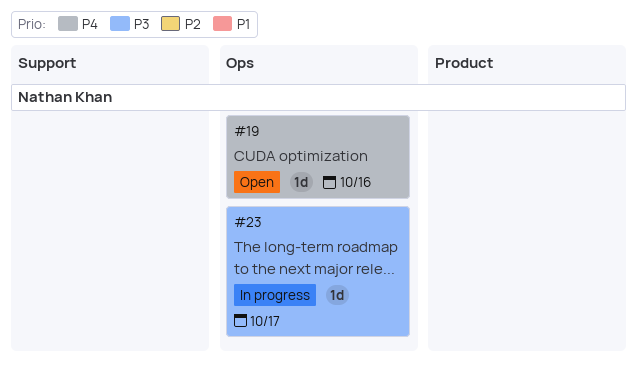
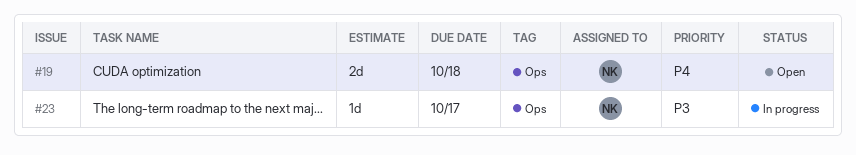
#19, estimate: 1d -> 2d
#19, due: Oct 16 -> Oct 18

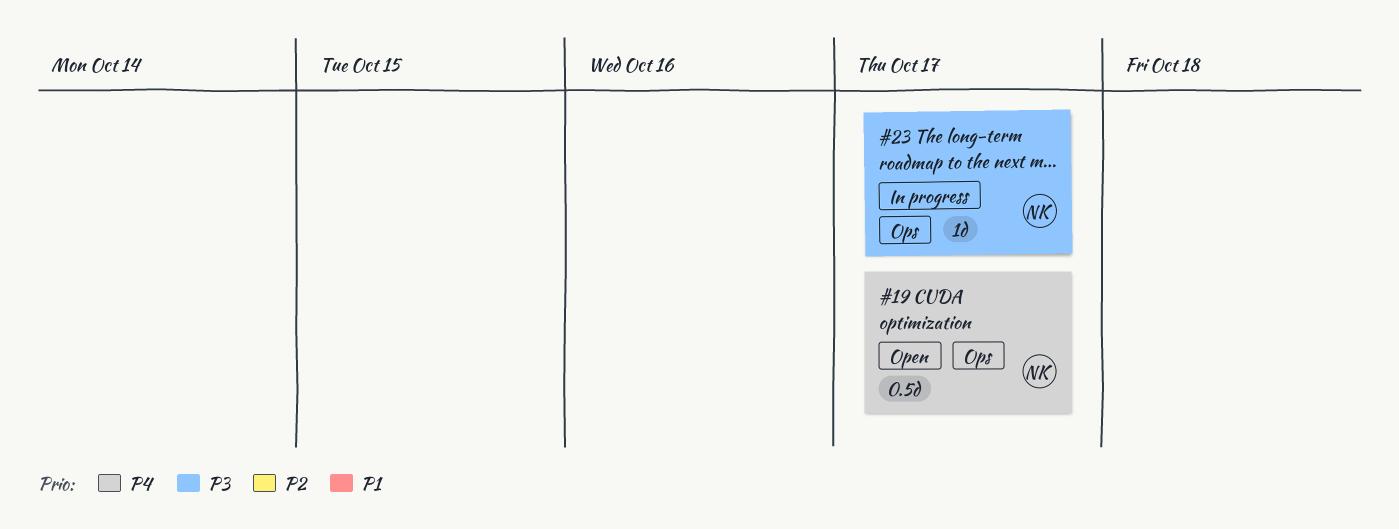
#19, estimate: 2d -> 0.5d
#19, due: Oct 18 -> Oct 17

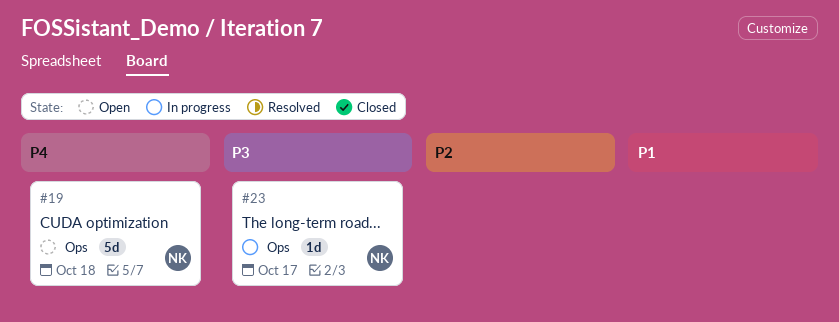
#19, estimate: 0.5d -> 5d
#19, due: Oct 17 -> Oct 18

